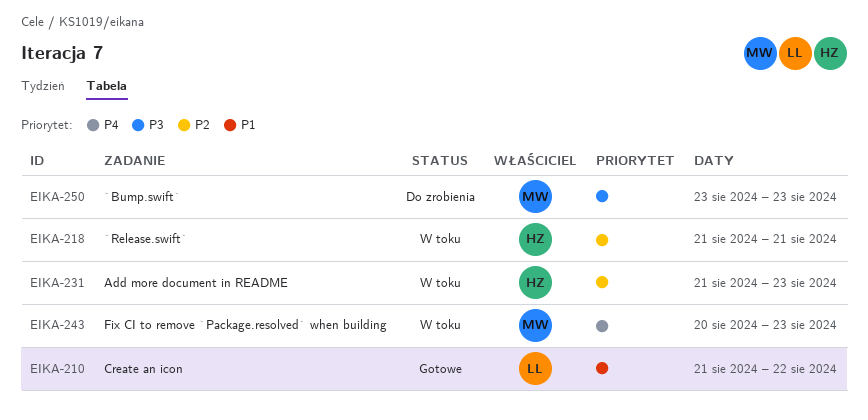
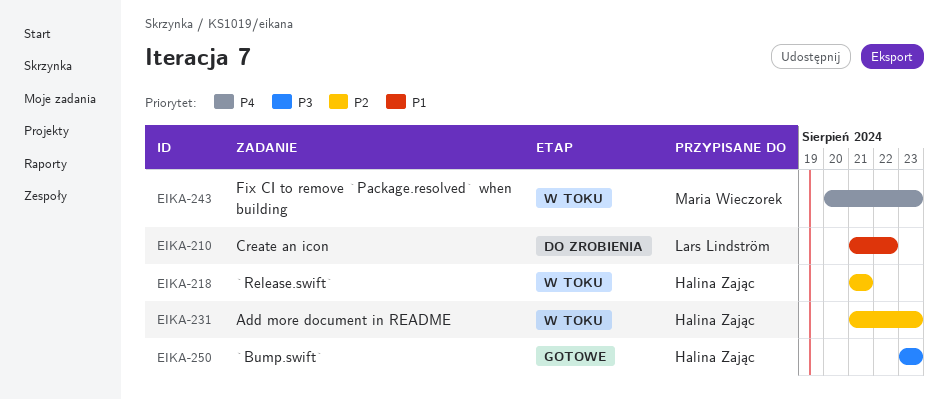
EIKA-210, status: Gotowe -> Do zrobienia
EIKA-250, status: Do zrobienia -> Gotowe
EIKA-250, owner: Maria Wieczorek -> Halina Zając

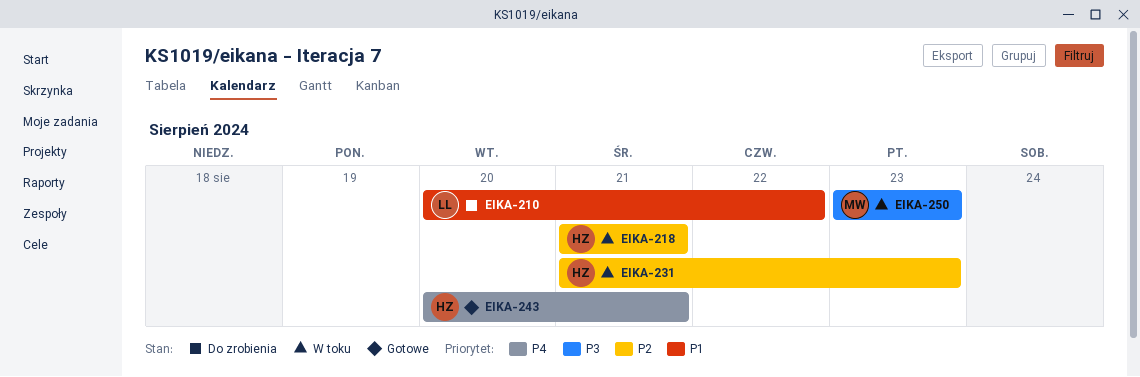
EIKA-210, start: Aug 21 -> Aug 20
EIKA-243, status: W toku -> Gotowe
EIKA-243, owner: Maria Wieczorek -> Halina Zając
EIKA-243, due: Aug 23 -> Aug 21
EIKA-250, status: Gotowe -> W toku
EIKA-250, owner: Halina Zając -> Maria Wieczorek

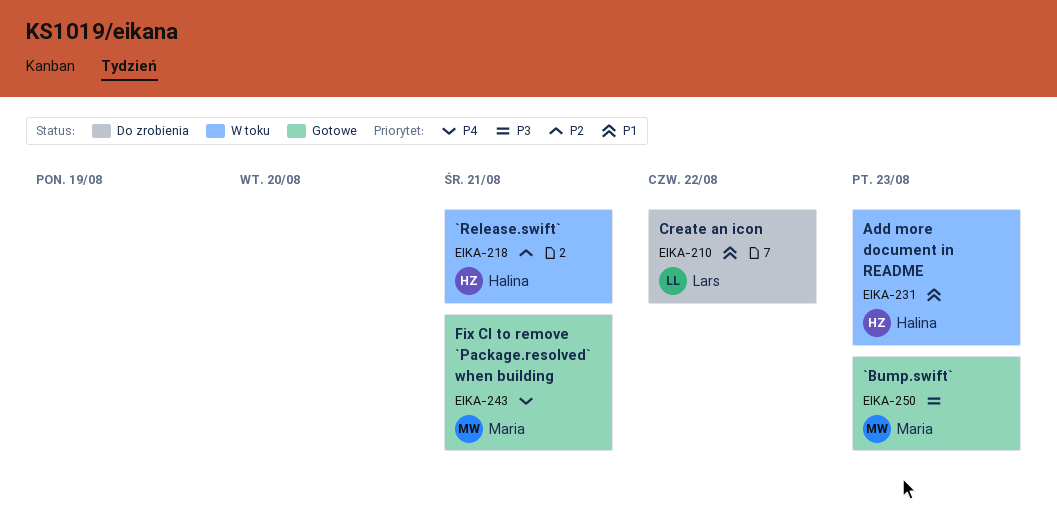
EIKA-231, priority: P2 -> P1
EIKA-243, owner: Halina -> Maria
EIKA-250, status: W toku -> Gotowe

